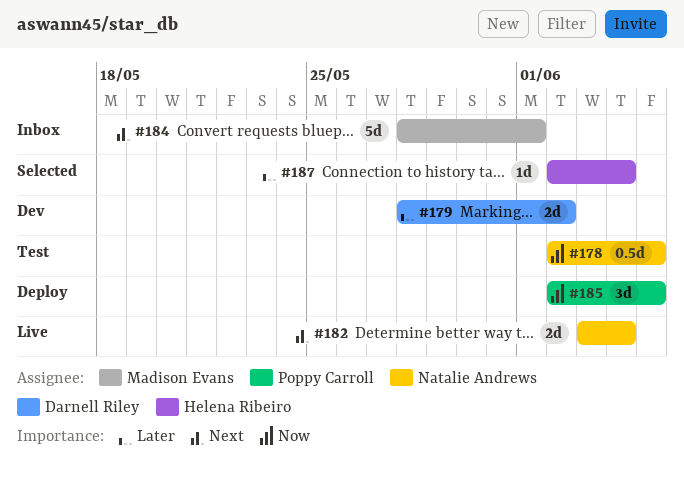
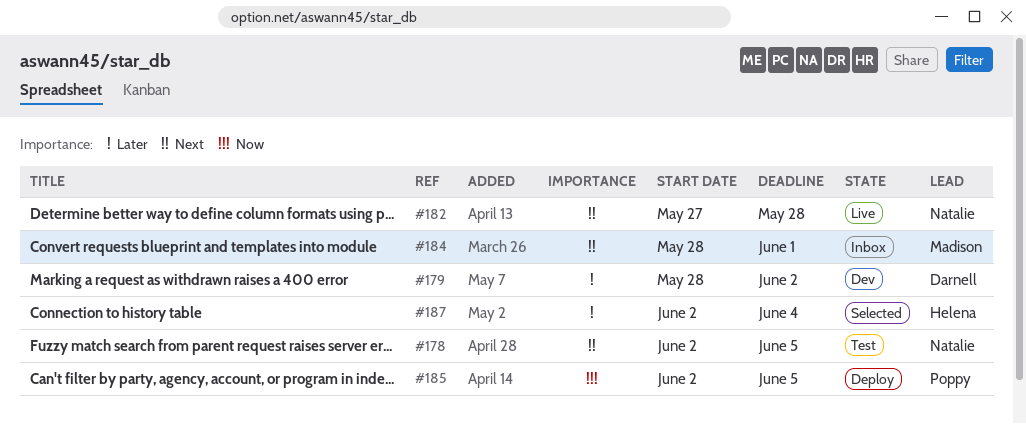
#178, priority: Now -> Next
#182, start: Jun 3 -> May 27
#182, due: Jun 4 -> May 28

